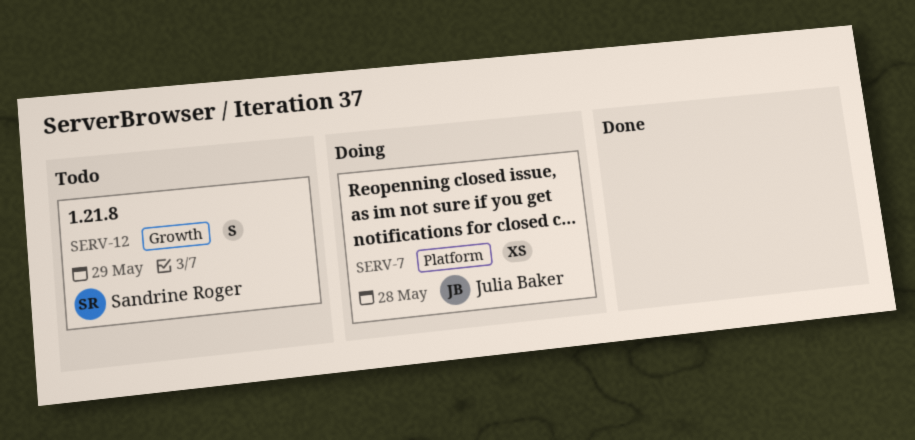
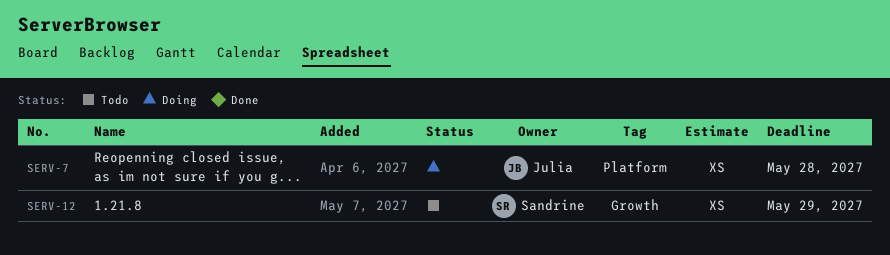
SERV-12, estimate: S -> XS

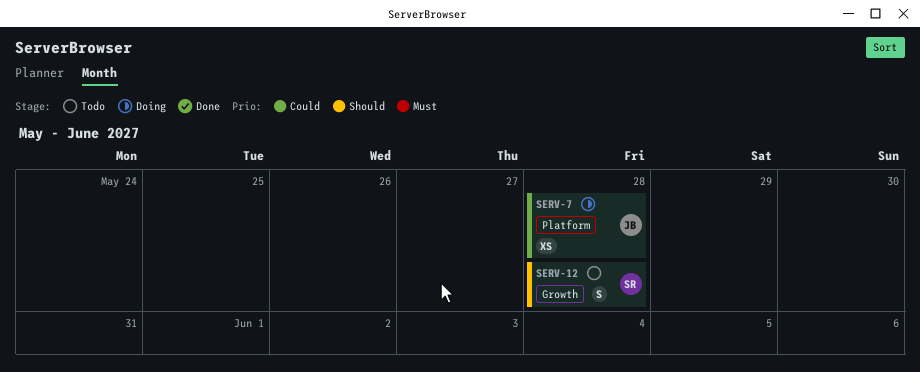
SERV-12, estimate: XS -> S
SERV-12, due: May 29 -> May 28

